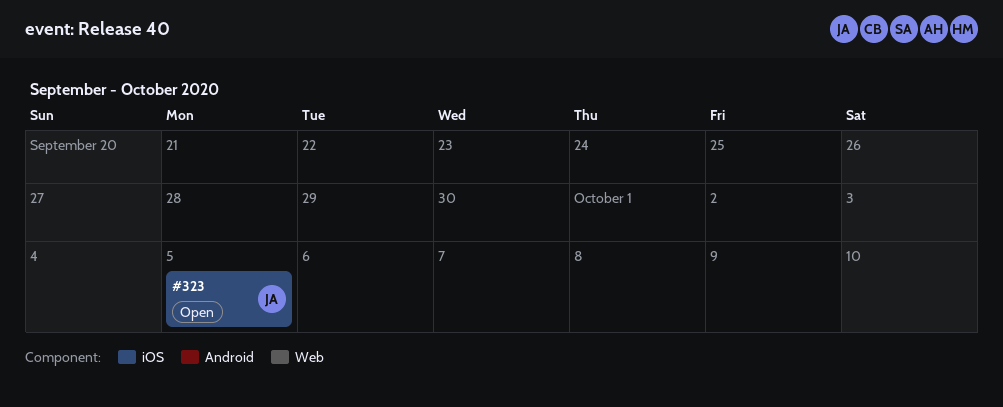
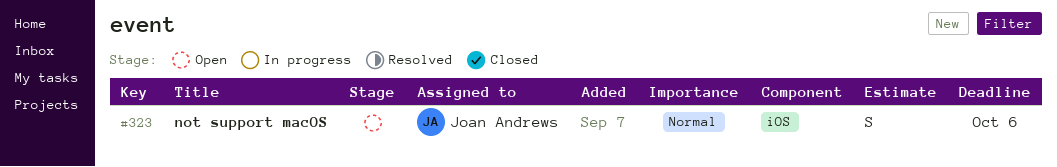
#323, due: Oct 5 -> Oct 6

